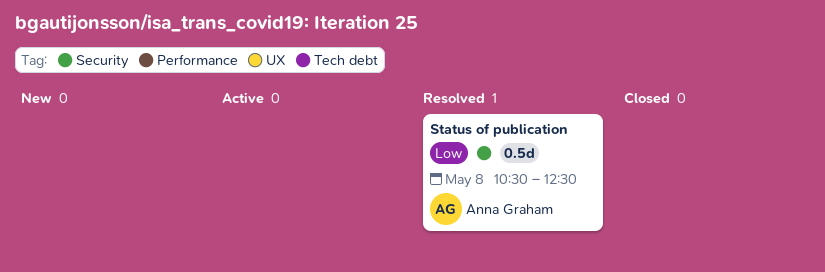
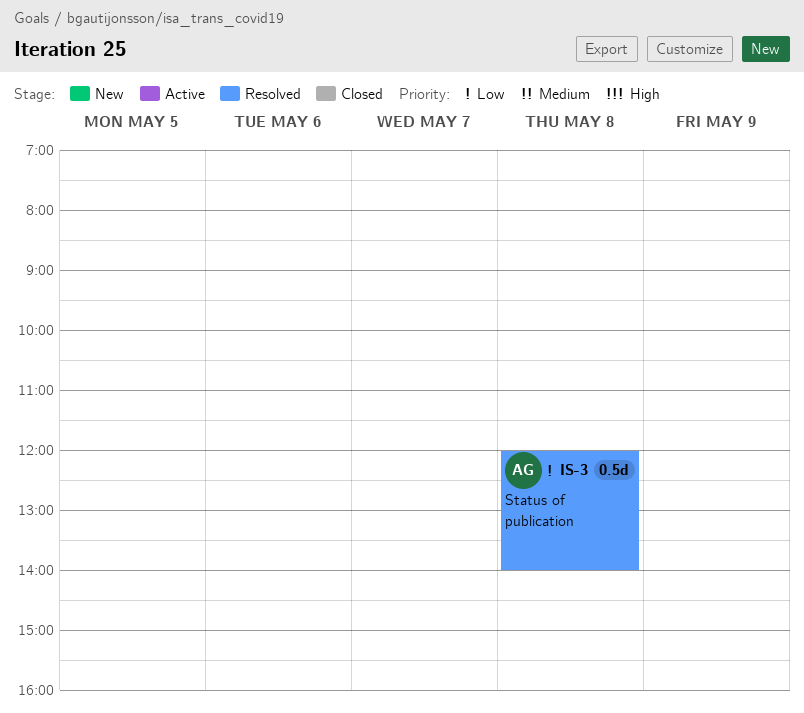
Status of publication, begins: 10:30 -> 12:00
Status of publication, ends: 12:30 -> 14:00

